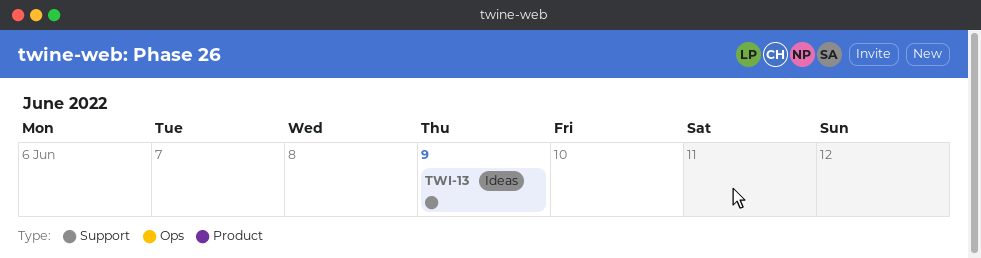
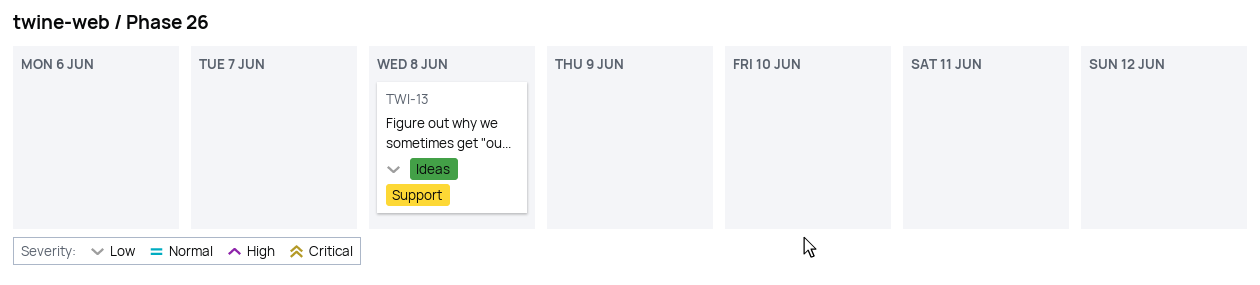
TWI-13, due: Jun 9 -> Jun 8

